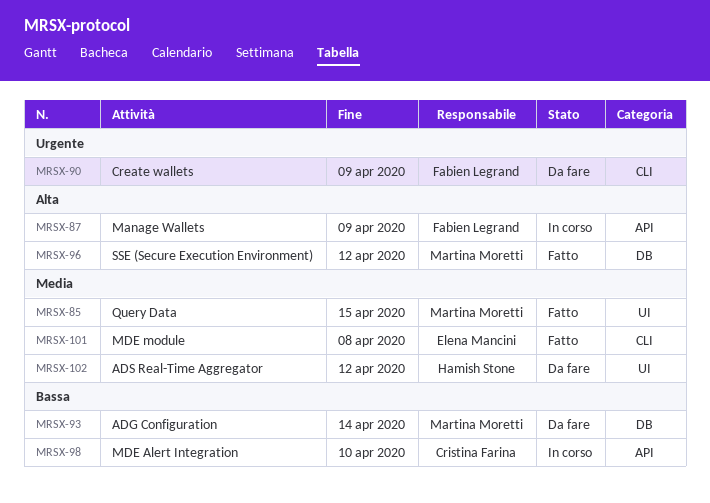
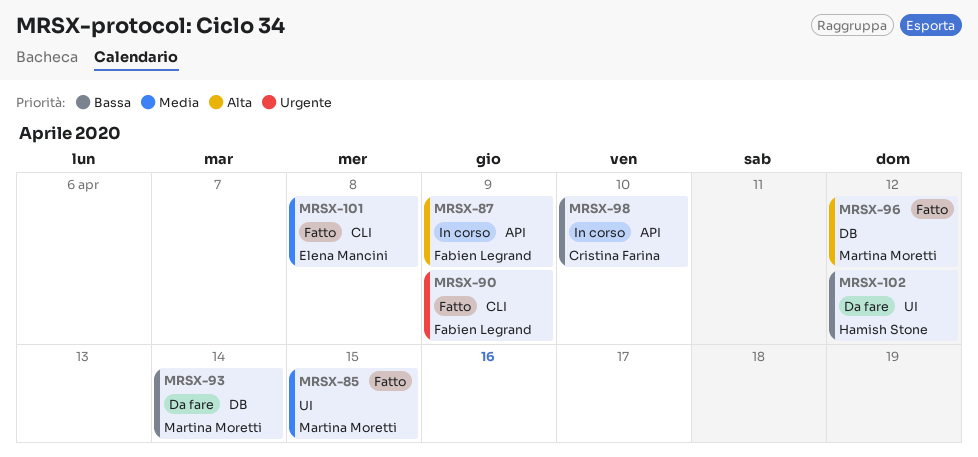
MRSX-90, status: Da fare -> Fatto
MRSX-102, priority: Media -> Bassa

